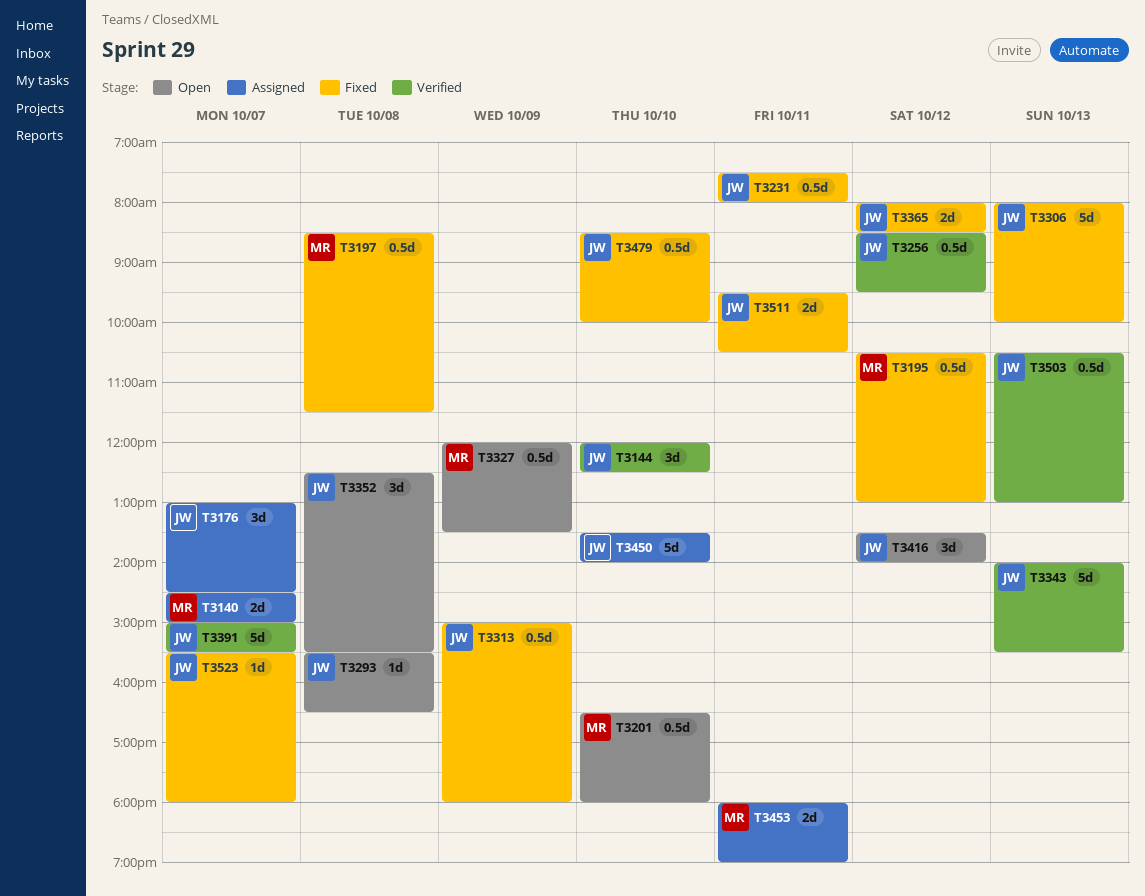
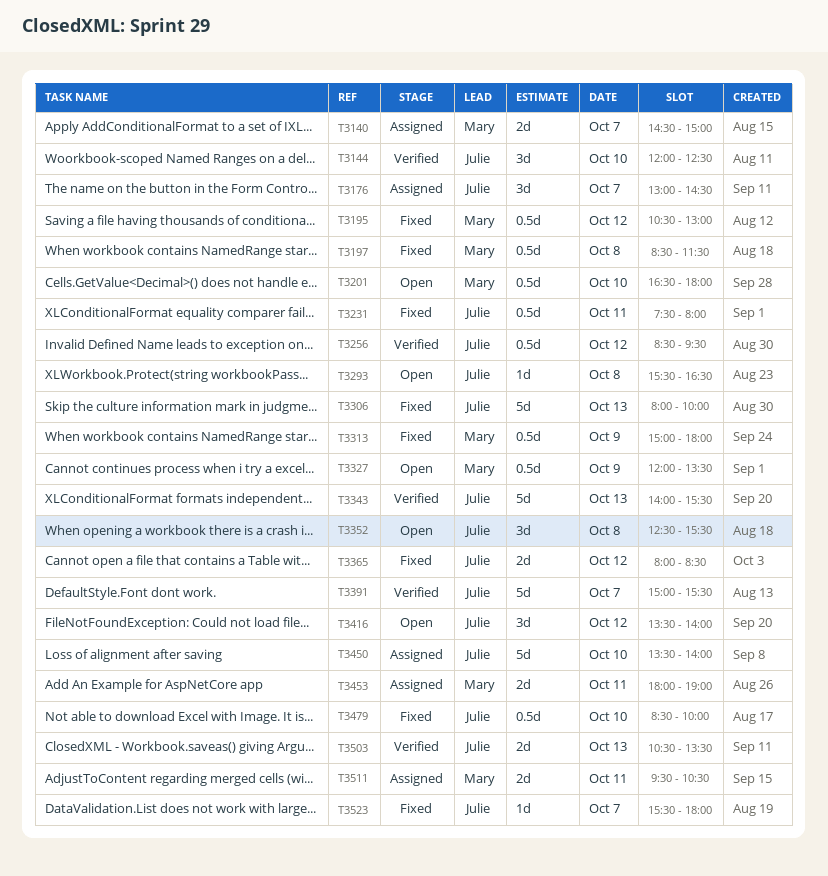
T3313, owner: Julie -> Mary
T3503, estimate: 0.5d -> 2d
T3503, ends: 13:00 -> 13:30
T3511, status: Fixed -> Assigned
T3511, owner: Julie -> Mary

